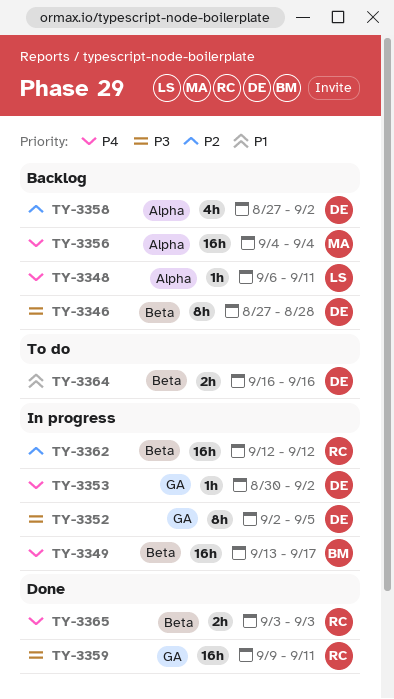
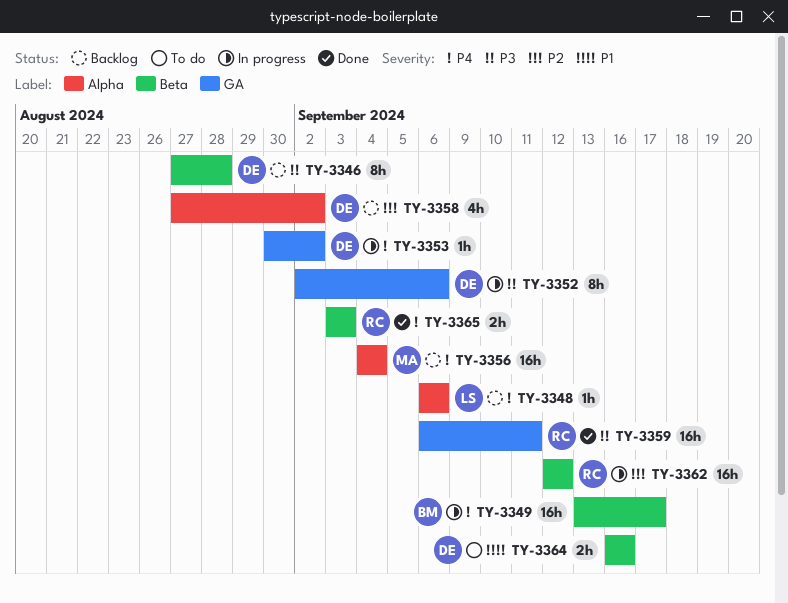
TY-3348, due: Sep 11 -> Sep 6
TY-3352, due: Sep 5 -> Sep 6
TY-3359, start: Sep 9 -> Sep 6

